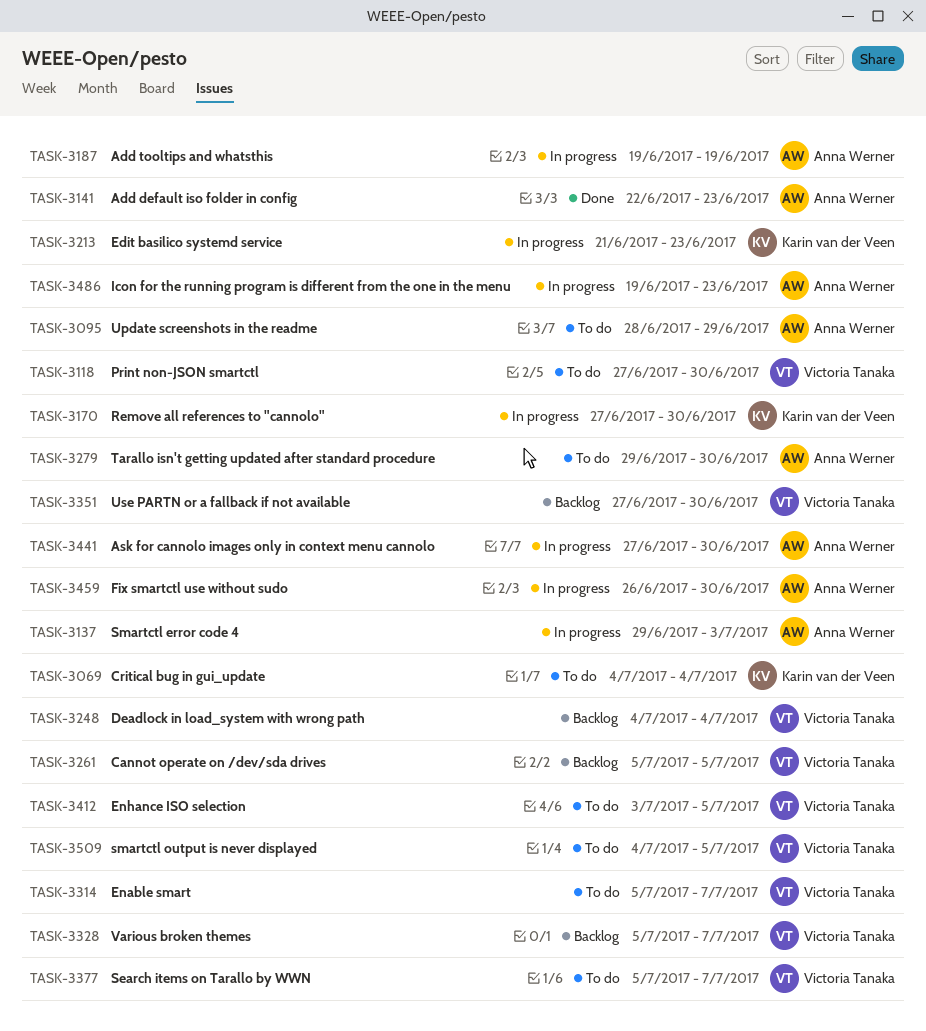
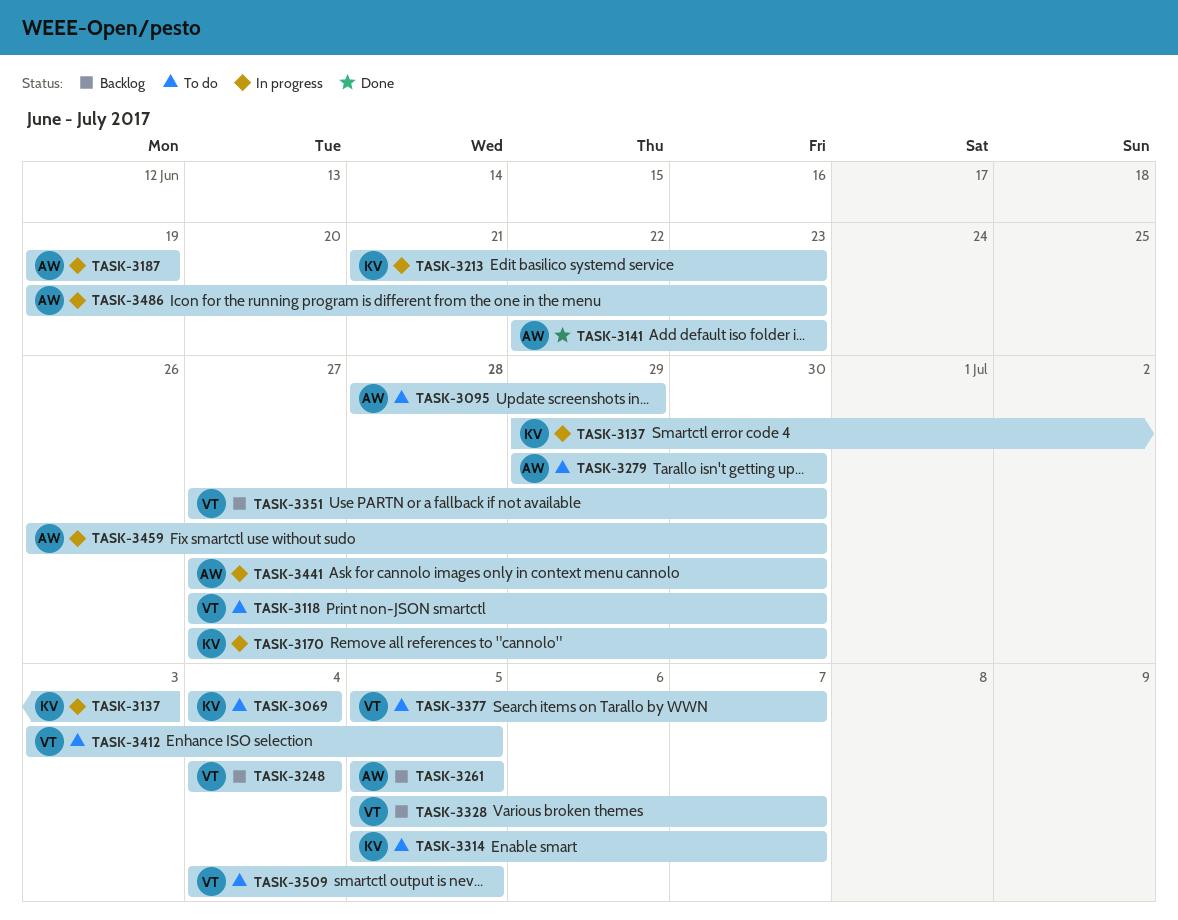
TASK-3137, owner: Anna Werner -> Karin van der Veen
TASK-3261, owner: Victoria Tanaka -> Anna Werner
TASK-3314, owner: Victoria Tanaka -> Karin van der Veen

